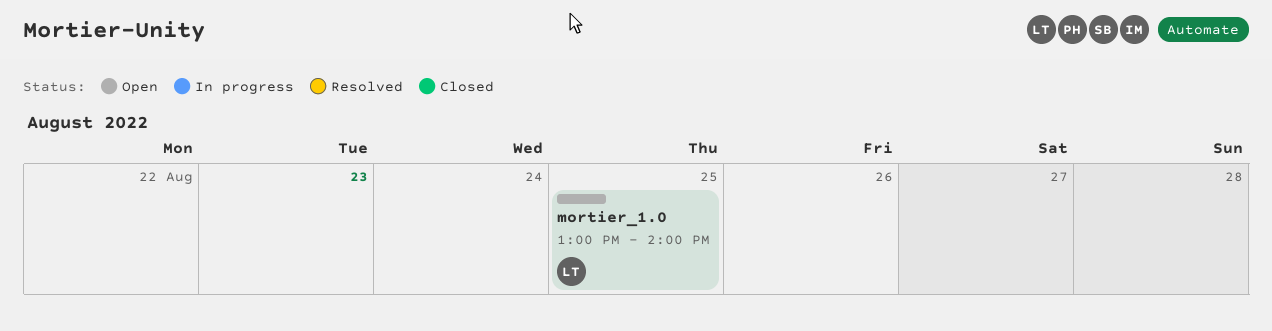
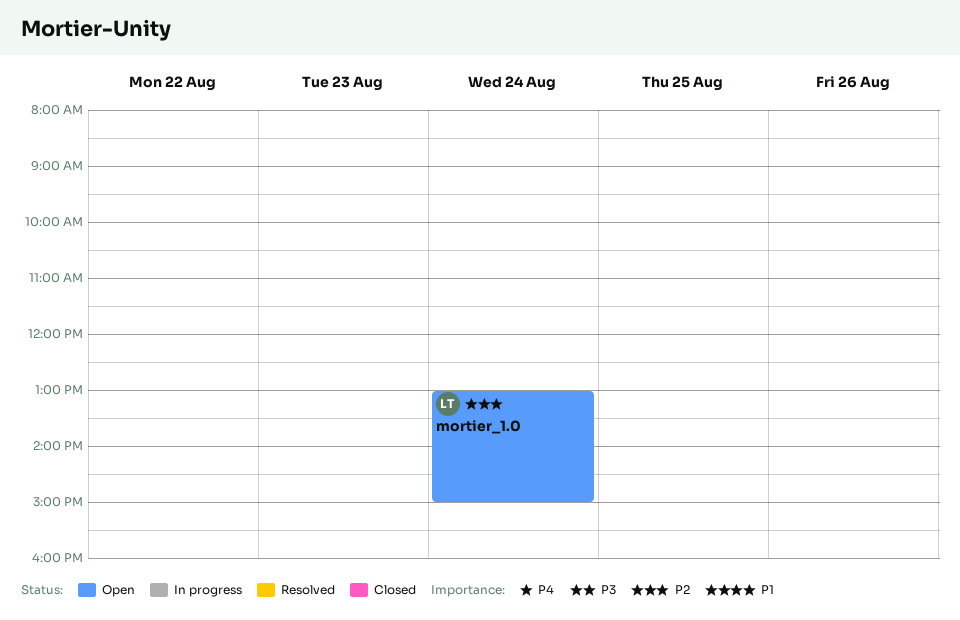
mortier_1.0, day: Aug 25 -> Aug 24
mortier_1.0, ends: 14:00 -> 15:00

